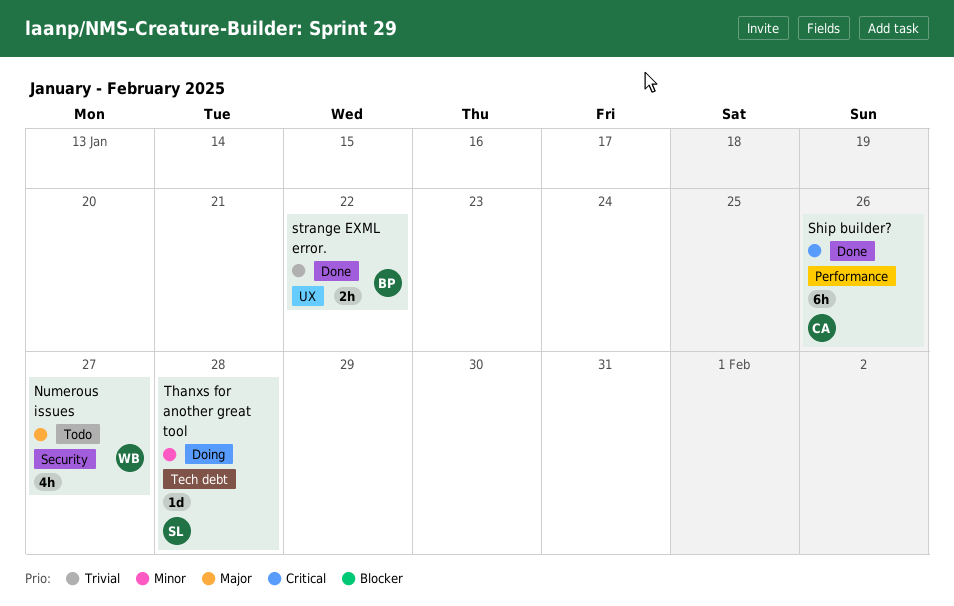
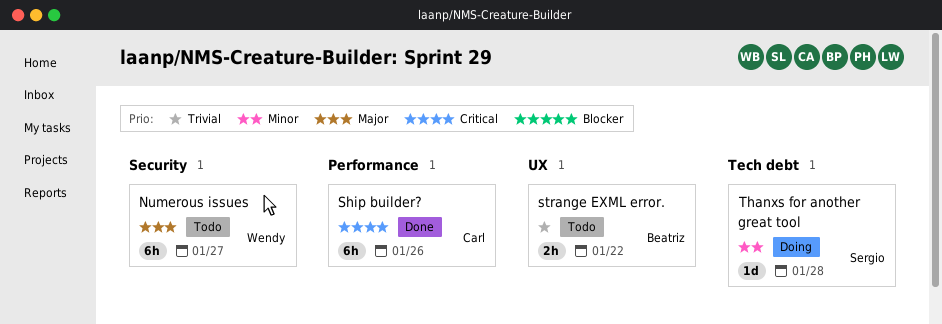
Numerous issues, estimate: 4h -> 6h
strange EXML error., status: Done -> Todo

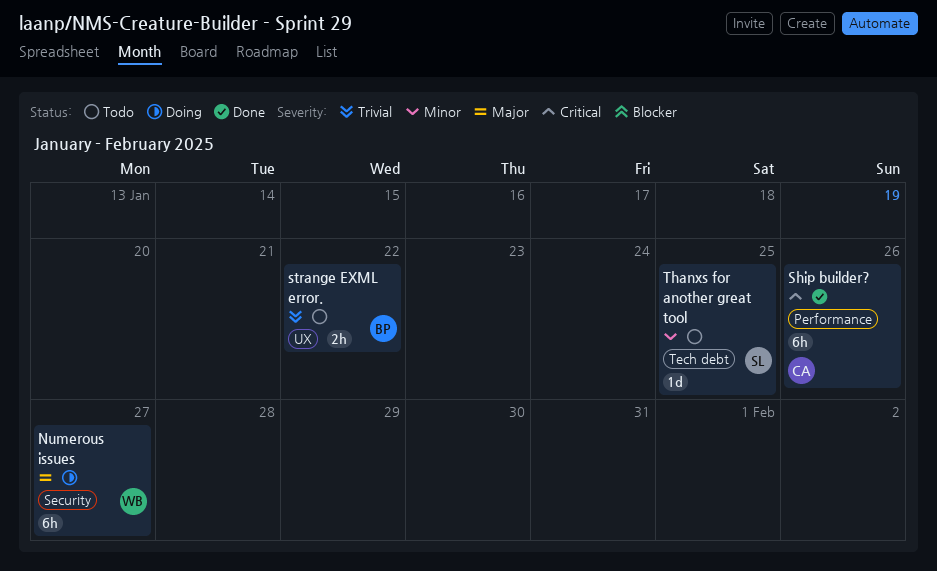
Numerous issues, status: Todo -> Doing
Thanxs for another great tool, status: Doing -> Todo
Thanxs for another great tool, due: Jan 28 -> Jan 25

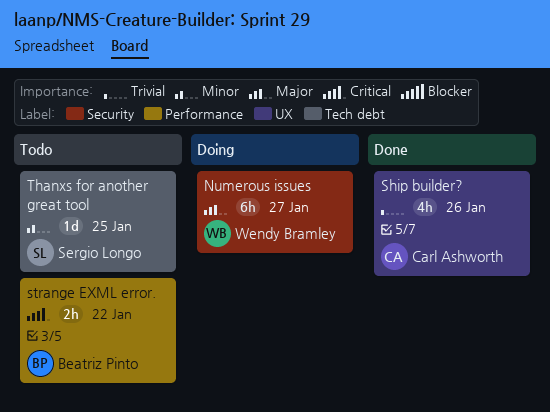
Ship builder?, priority: Critical -> Trivial
Ship builder?, label: Performance -> UX
Ship builder?, estimate: 6h -> 4h
strange EXML error., priority: Trivial -> Critical
strange EXML error., label: UX -> Performance

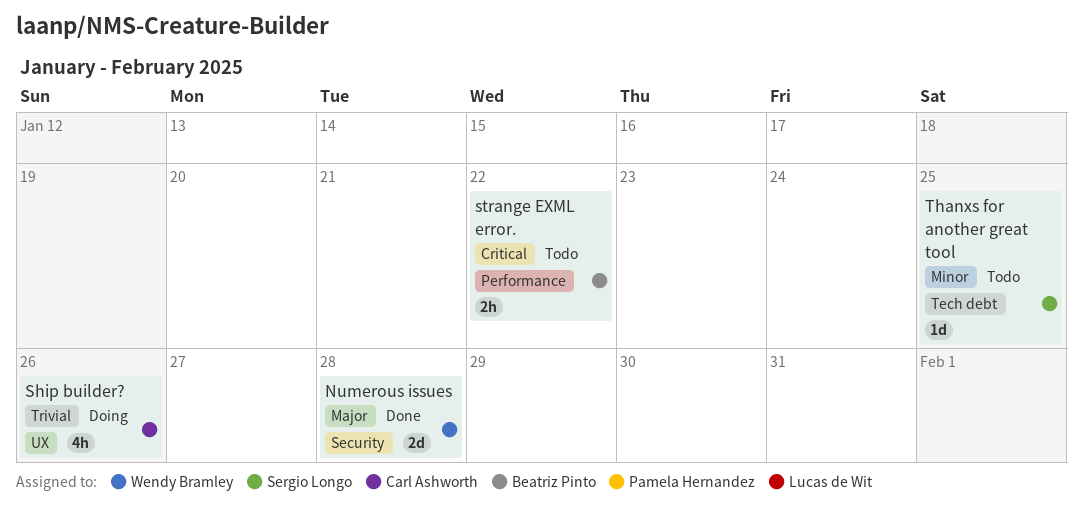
Numerous issues, status: Doing -> Done
Numerous issues, estimate: 6h -> 2d
Numerous issues, due: Jan 27 -> Jan 28
Ship builder?, status: Done -> Doing

